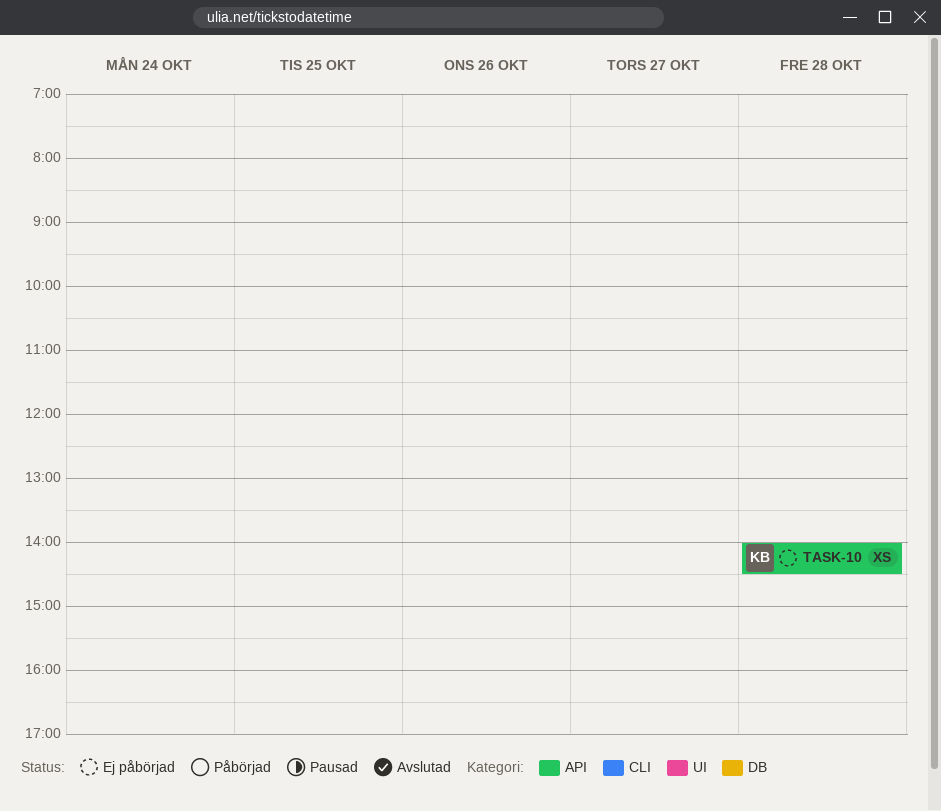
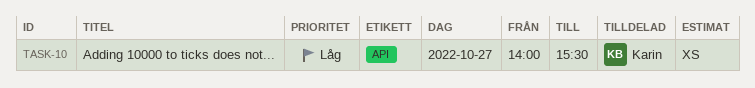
TASK-10, day: Oct 28 -> Oct 27
TASK-10, ends: 14:30 -> 15:30

